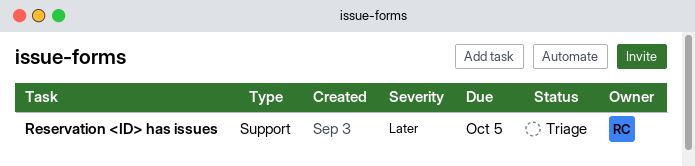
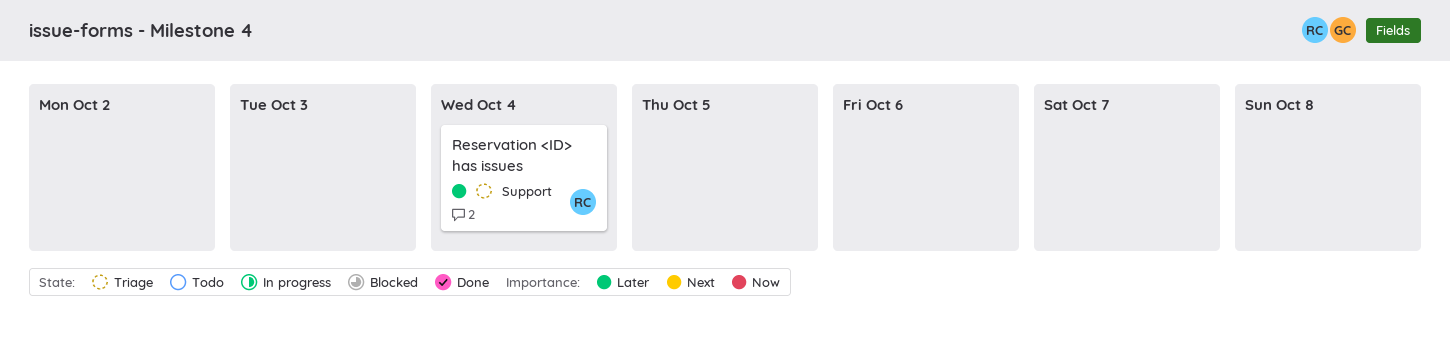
Reservation <ID> has issues, due: Oct 5 -> Oct 4

